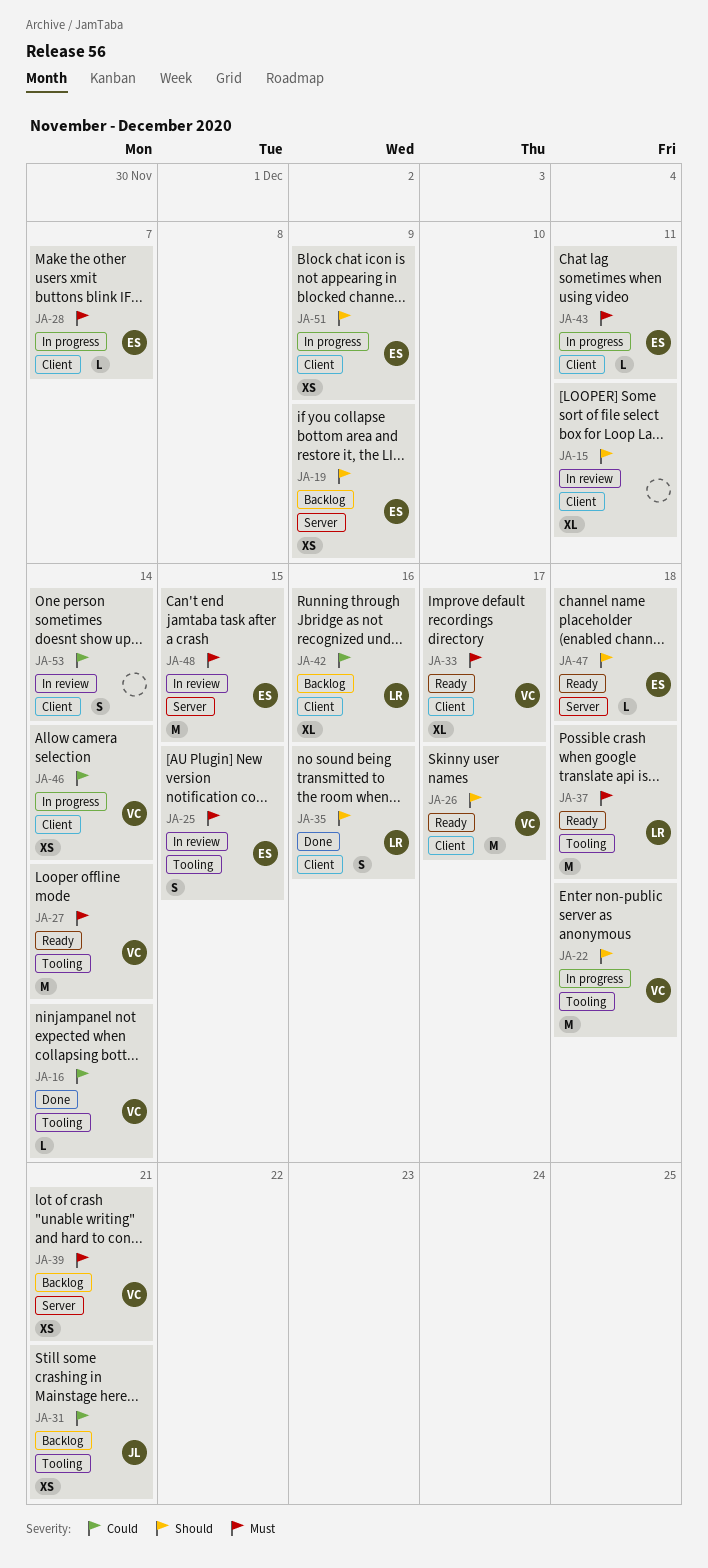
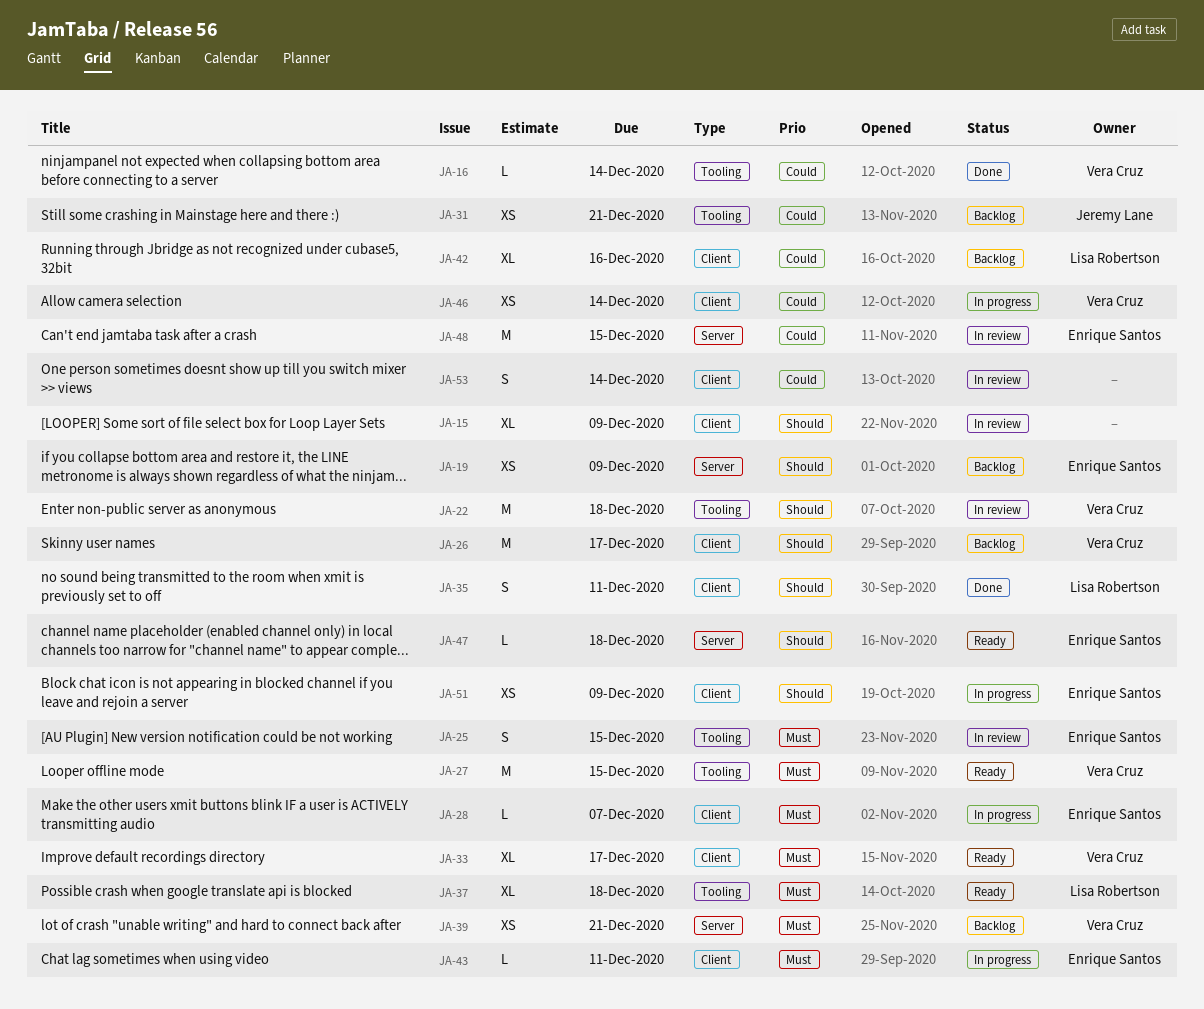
JA-15, due: Dec 11 -> Dec 9
JA-22, status: In progress -> In review
JA-26, status: Ready -> Backlog
JA-27, due: Dec 14 -> Dec 15
JA-35, due: Dec 16 -> Dec 11
JA-37, estimate: M -> XL
JA-48, priority: Must -> Could

